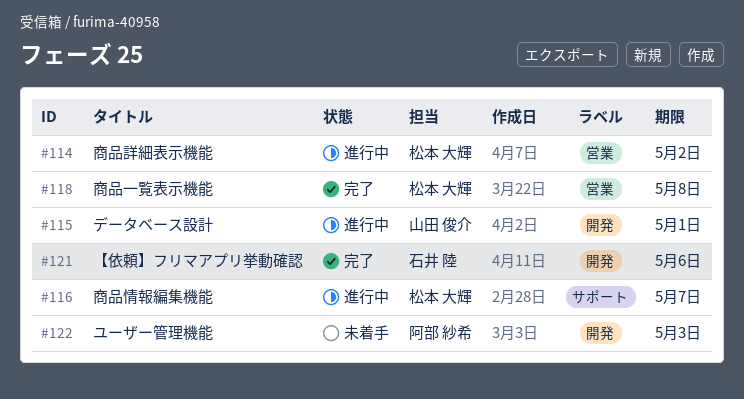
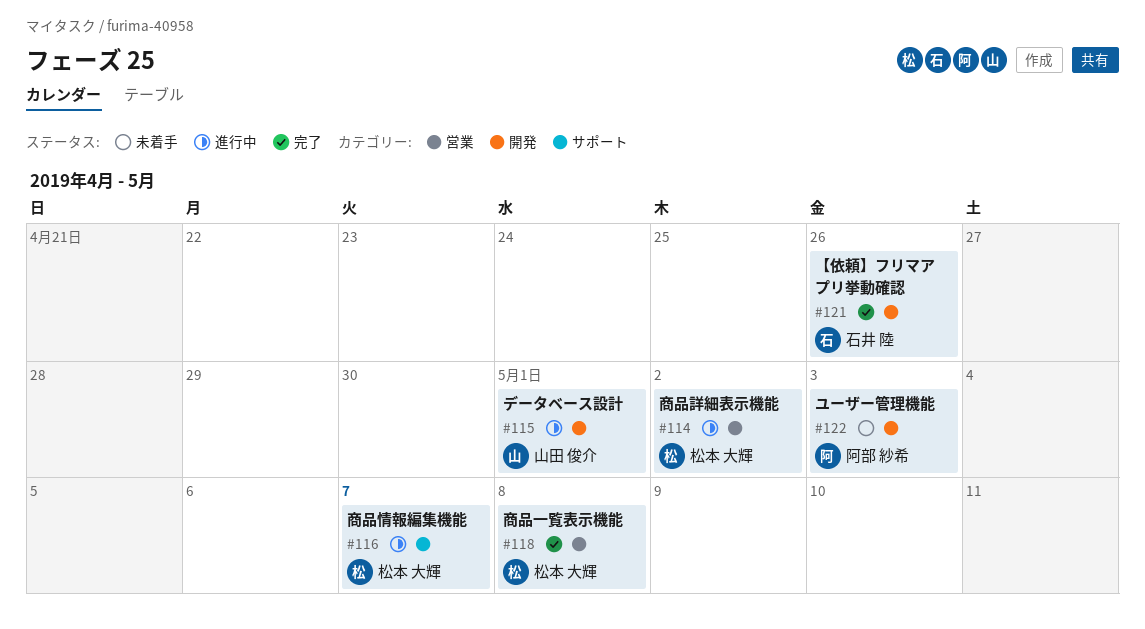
#121, due: May 6 -> Apr 26

